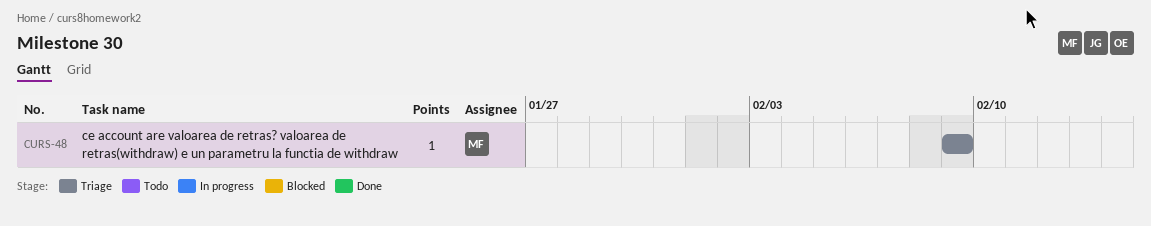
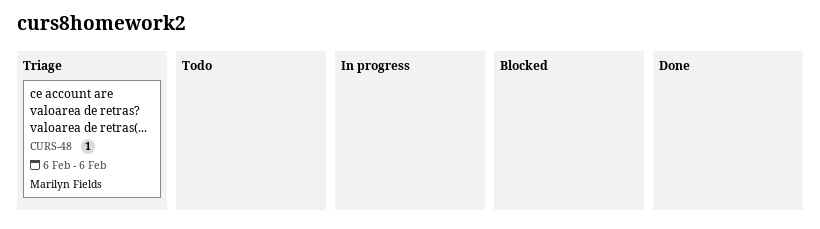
CURS-48, start: Feb 9 -> Feb 6
CURS-48, due: Feb 9 -> Feb 6

